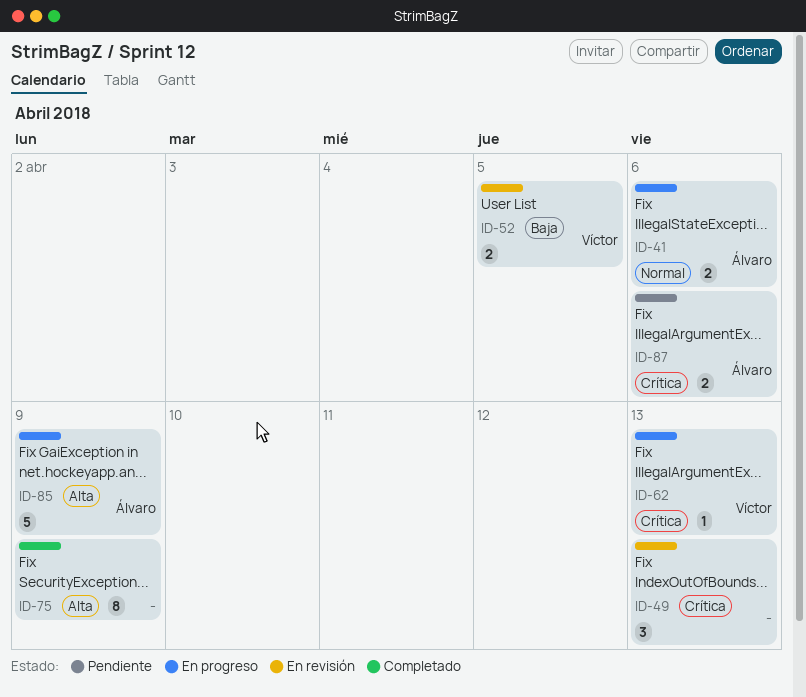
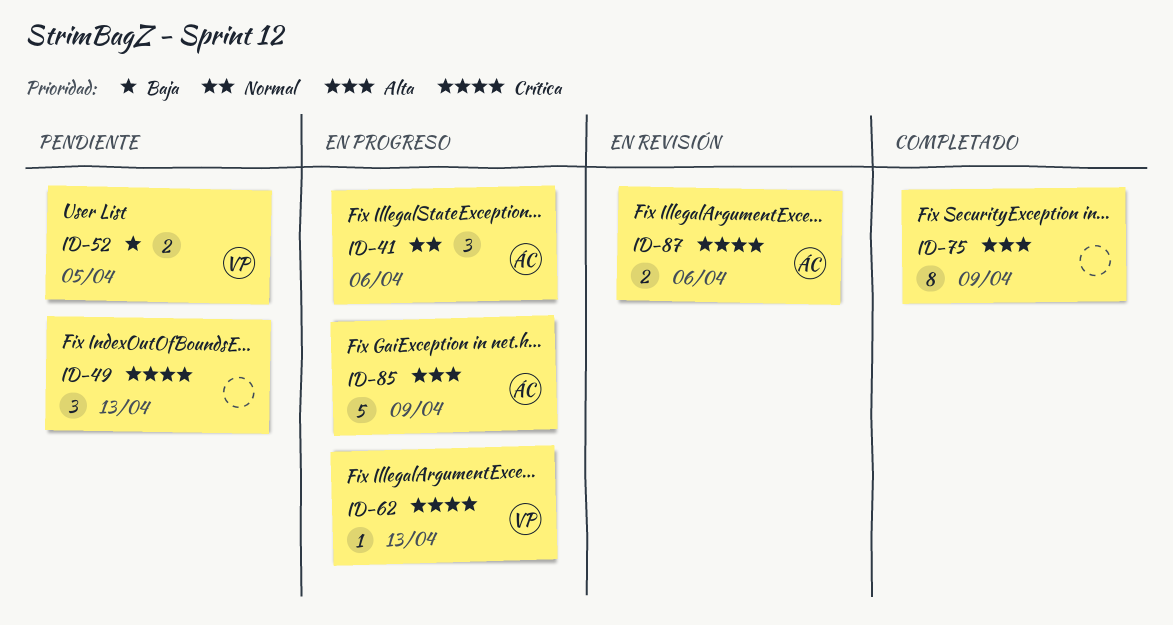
ID-41, estimate: 2 -> 3
ID-49, status: En revisión -> Pendiente
ID-52, status: En revisión -> Pendiente
ID-87, status: Pendiente -> En revisión

